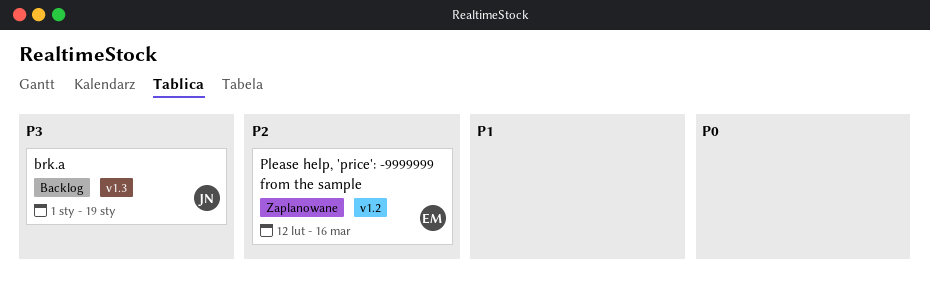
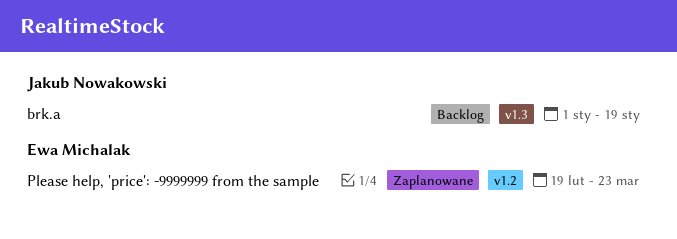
Please help, 'price': -9999999 from the sample, start: Feb 12 -> Feb 19
Please help, 'price': -9999999 from the sample, due: Mar 16 -> Mar 23

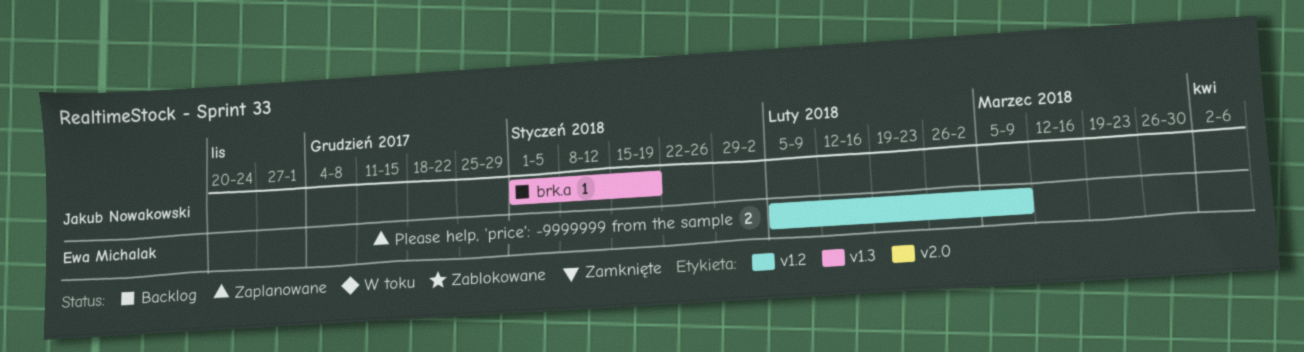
Please help, 'price': -9999999 from the sample, start: Feb 19 -> Feb 5
Please help, 'price': -9999999 from the sample, due: Mar 23 -> Mar 9

